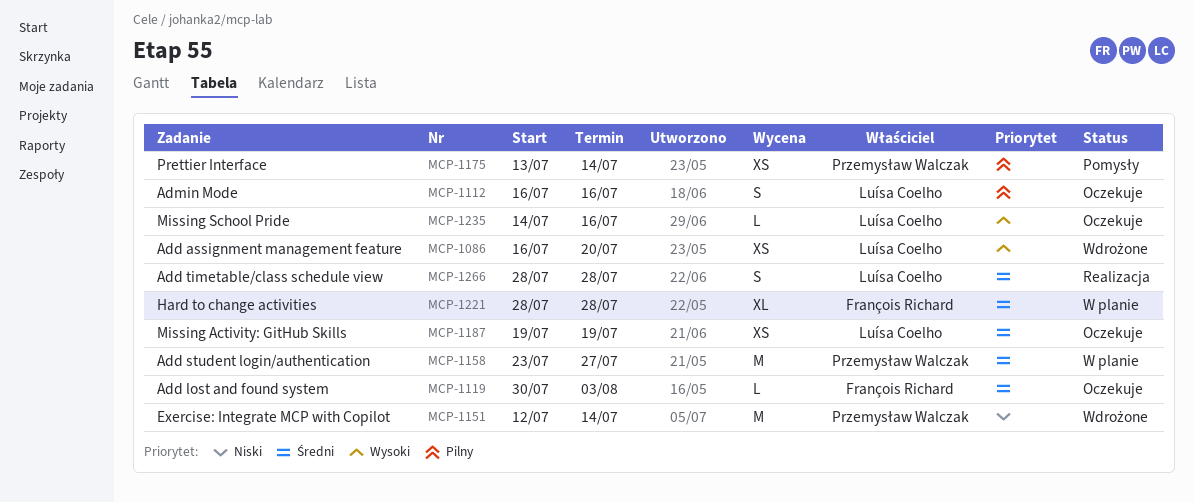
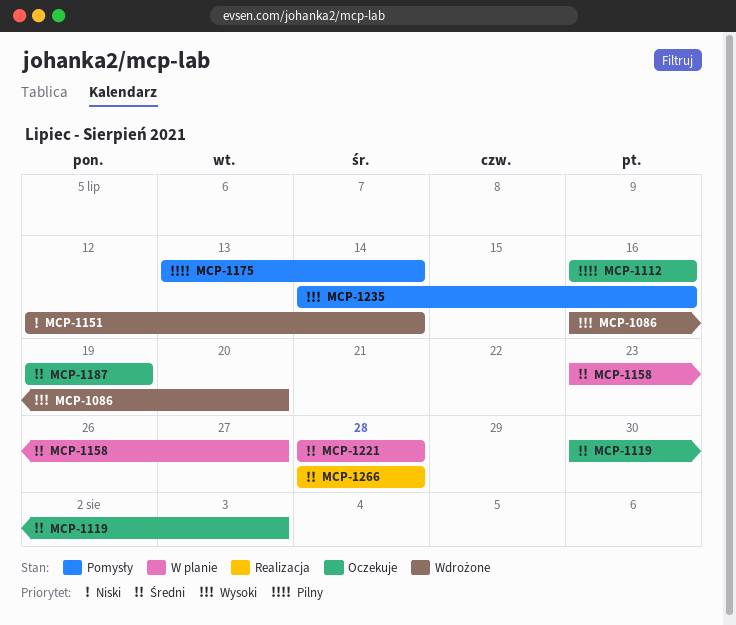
MCP-1235, status: Oczekuje -> Pomysły

